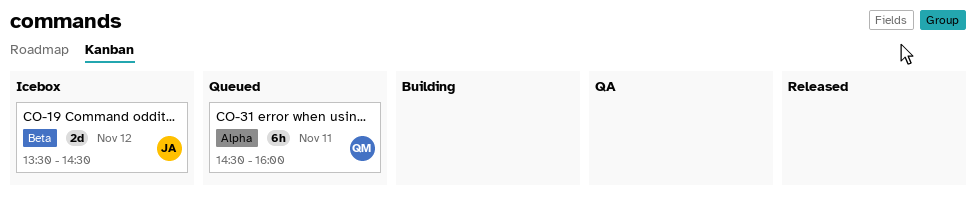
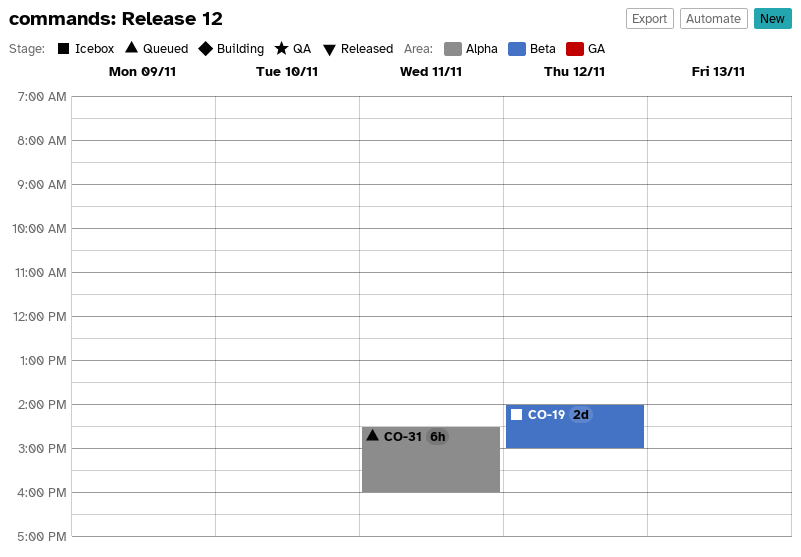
CO-19, begins: 13:30 -> 14:00
CO-19, ends: 14:30 -> 15:00

